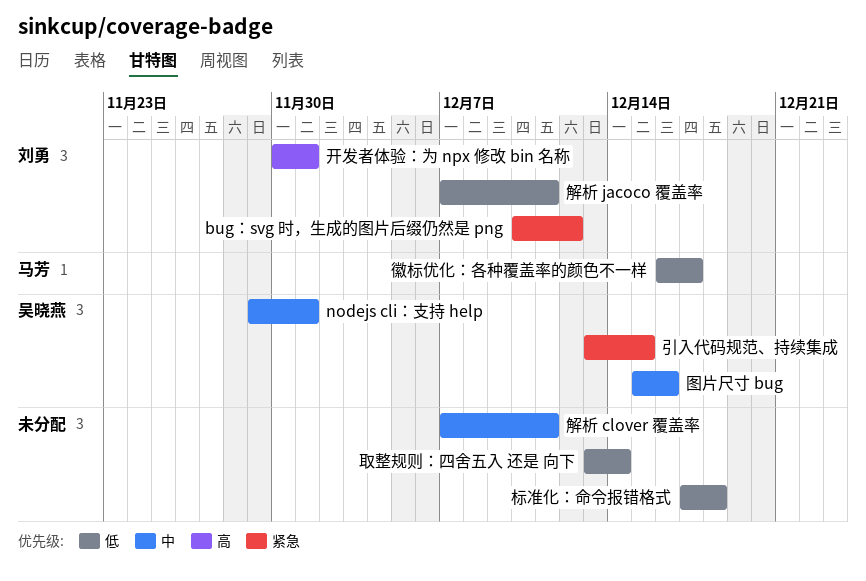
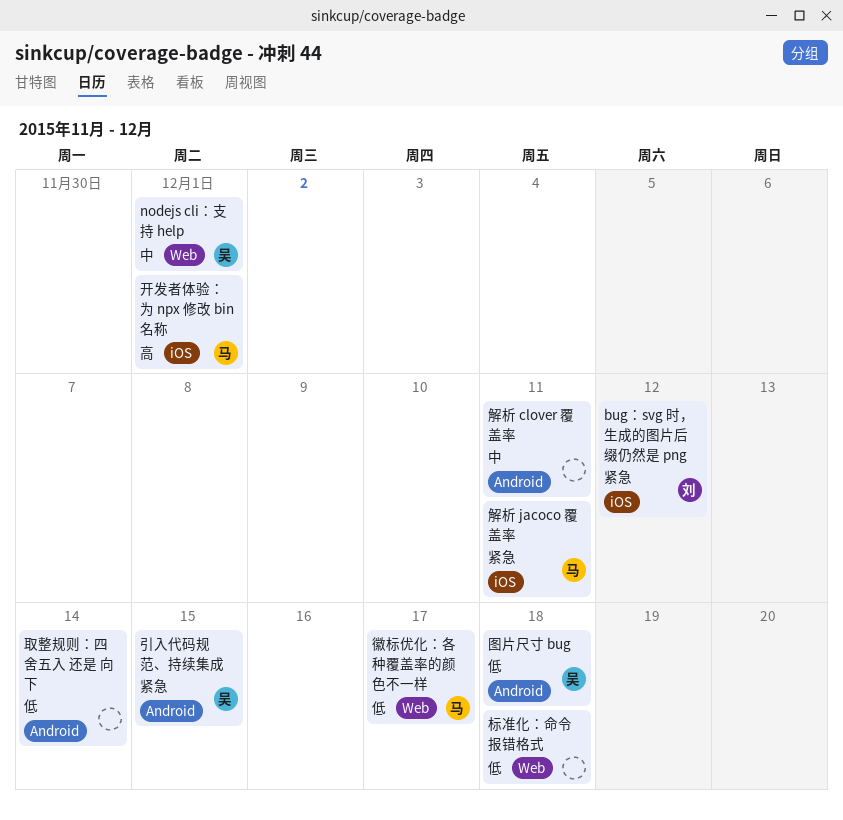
图片尺寸 bug, priority: 中 -> 低
图片尺寸 bug, due: Dec 16 -> Dec 18
开发者体验：为 npx 修改 bin 名称, owner: 刘勇 -> 马芳
解析 jacoco 覆盖率, owner: 刘勇 -> 马芳
解析 jacoco 覆盖率, priority: 低 -> 紧急

